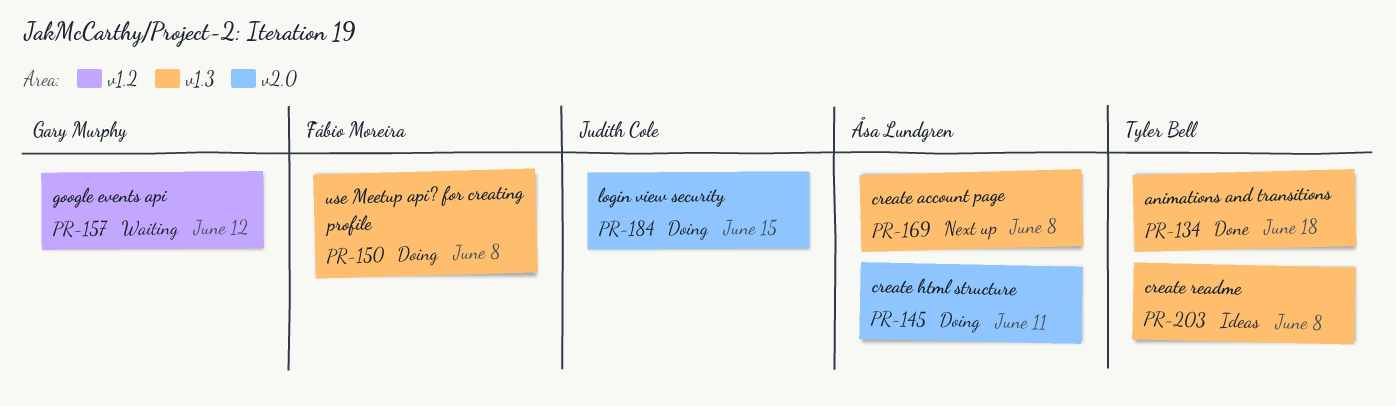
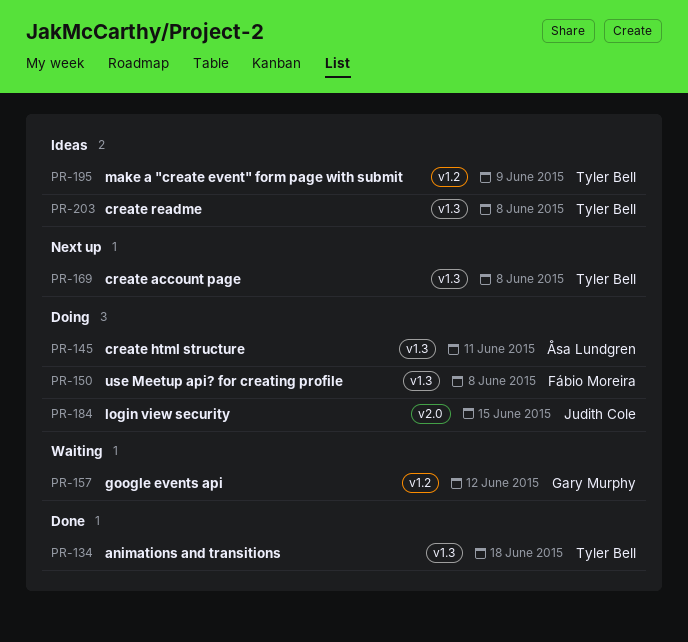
PR-145, label: v2.0 -> v1.3
PR-169, owner: Åsa Lundgren -> Tyler Bell
PR-195: none -> present

